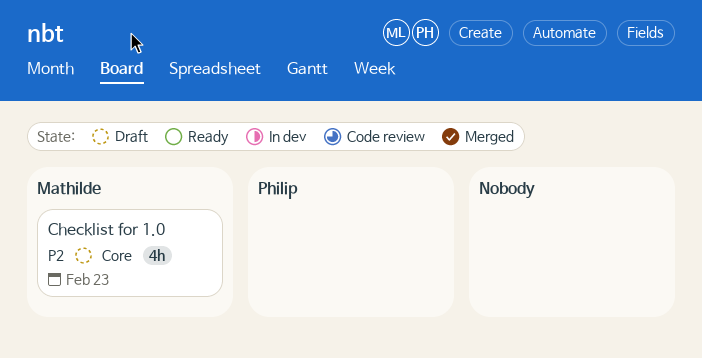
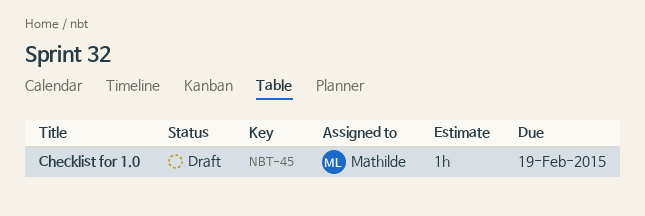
Checklist for 1.0, estimate: 4h -> 1h
Checklist for 1.0, due: Feb 23 -> Feb 19

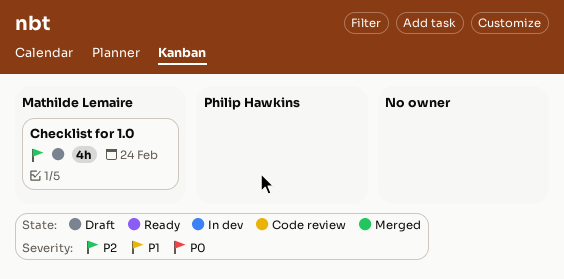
Checklist for 1.0, estimate: 1h -> 4h
Checklist for 1.0, due: Feb 19 -> Feb 24

